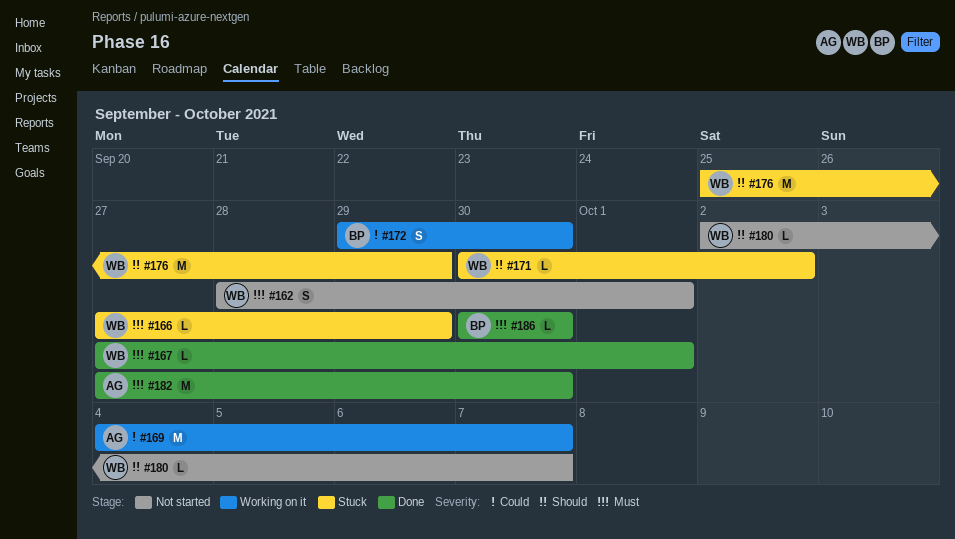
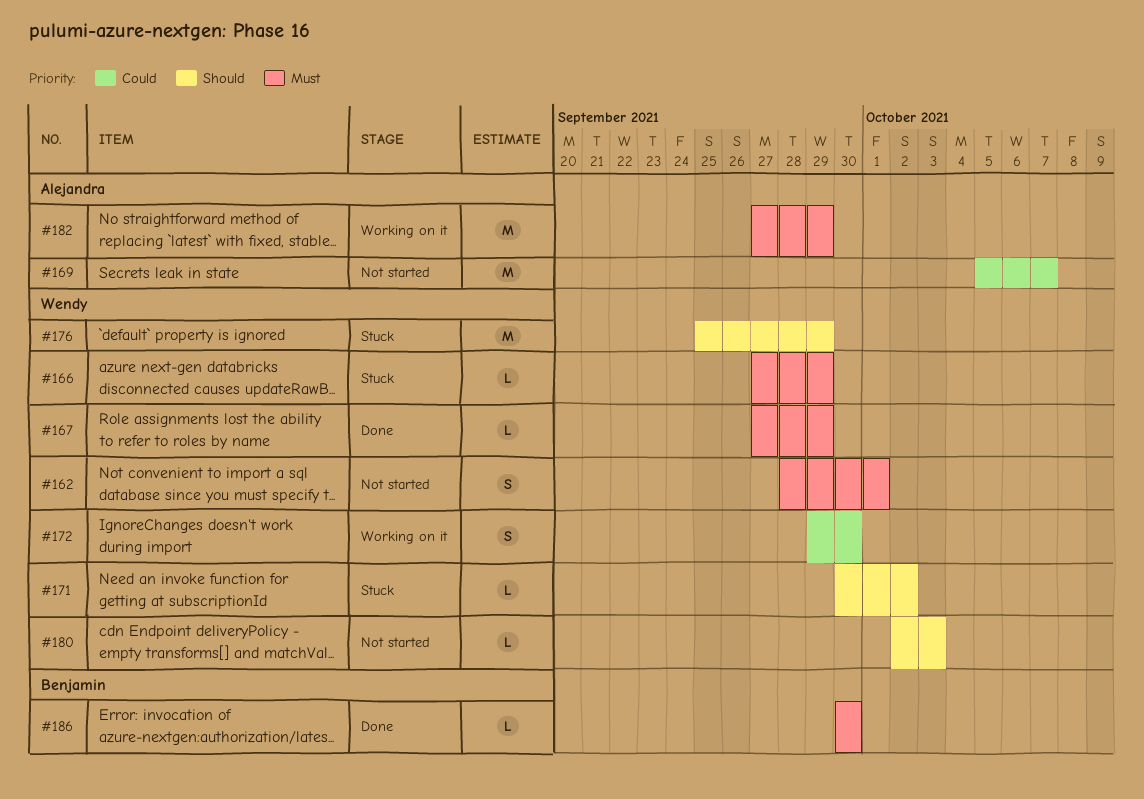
#167, due: Oct 1 -> Sep 29
#169, status: Working on it -> Not started
#169, start: Oct 4 -> Oct 5
#172, owner: Benjamin -> Wendy
#180, due: Oct 7 -> Oct 3
#182, status: Done -> Working on it
#182, due: Sep 30 -> Sep 29

